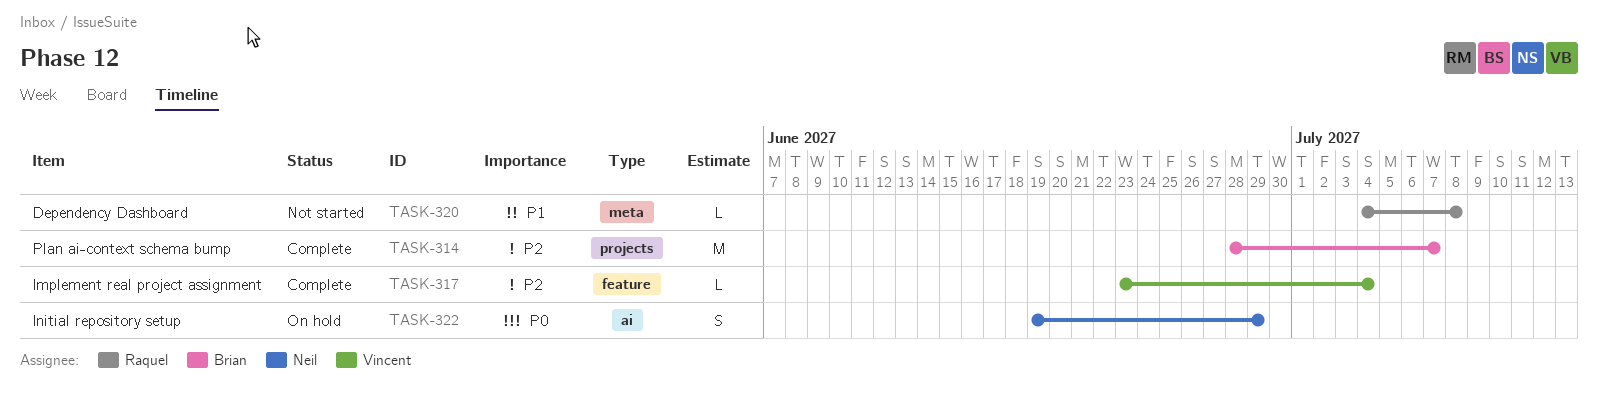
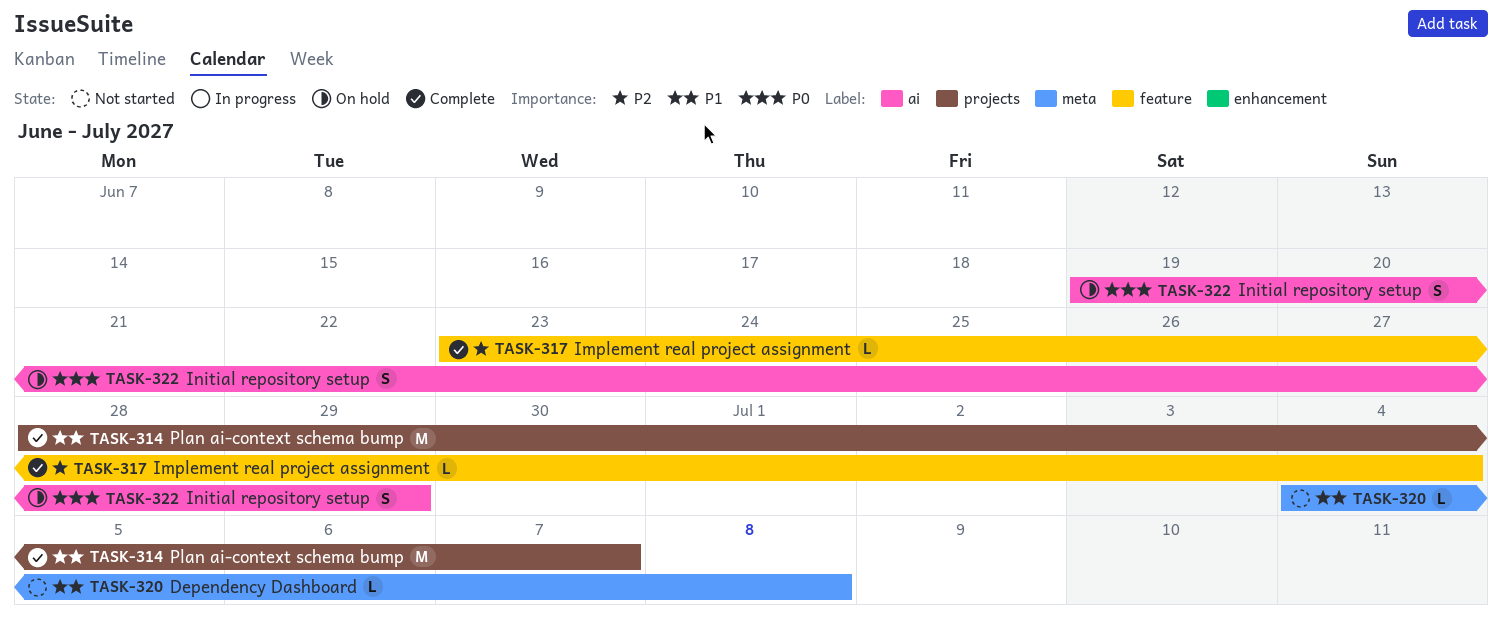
TASK-314, priority: P2 -> P1

